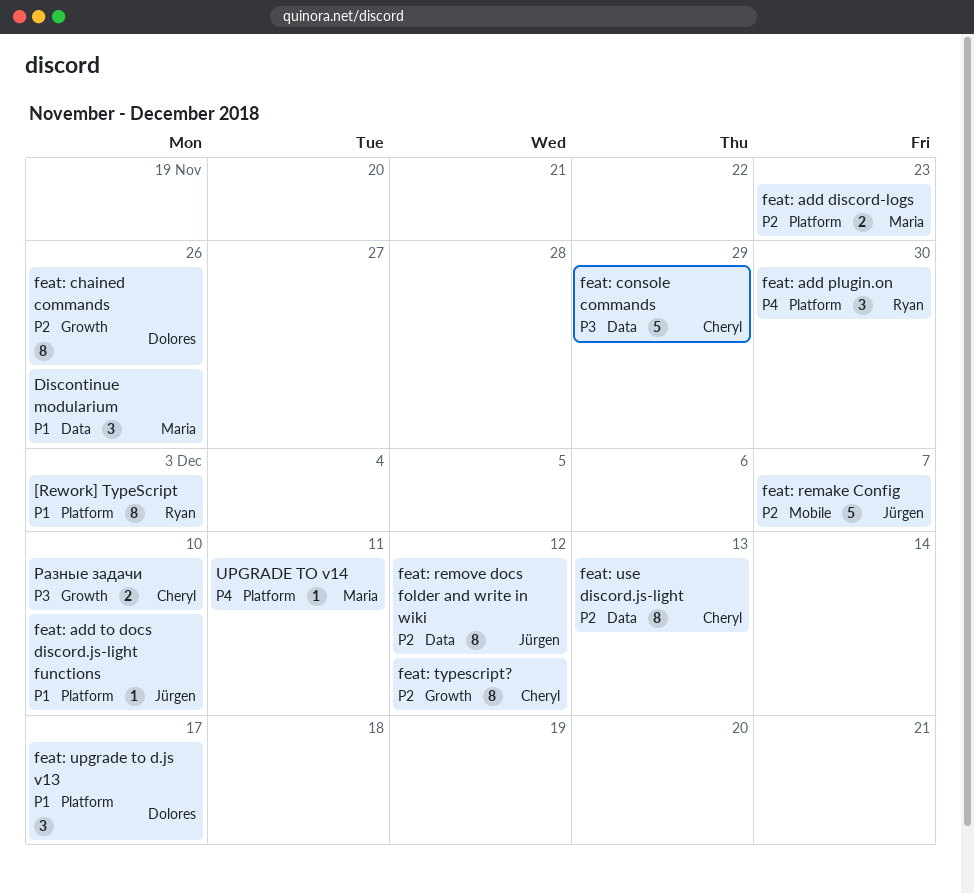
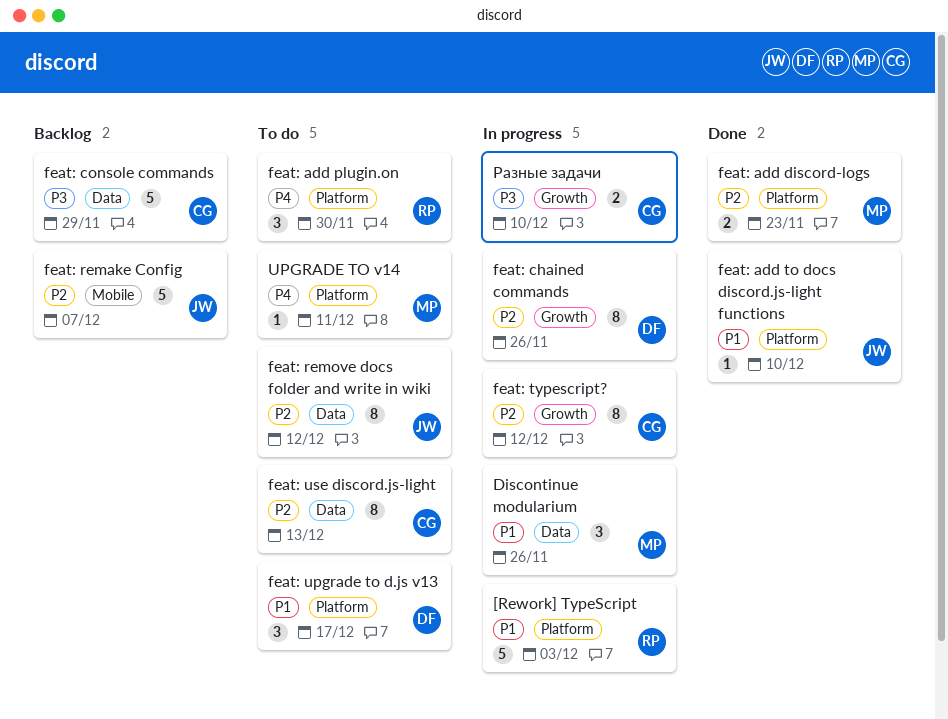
[Rework] TypeScript, estimate: 8 -> 5

